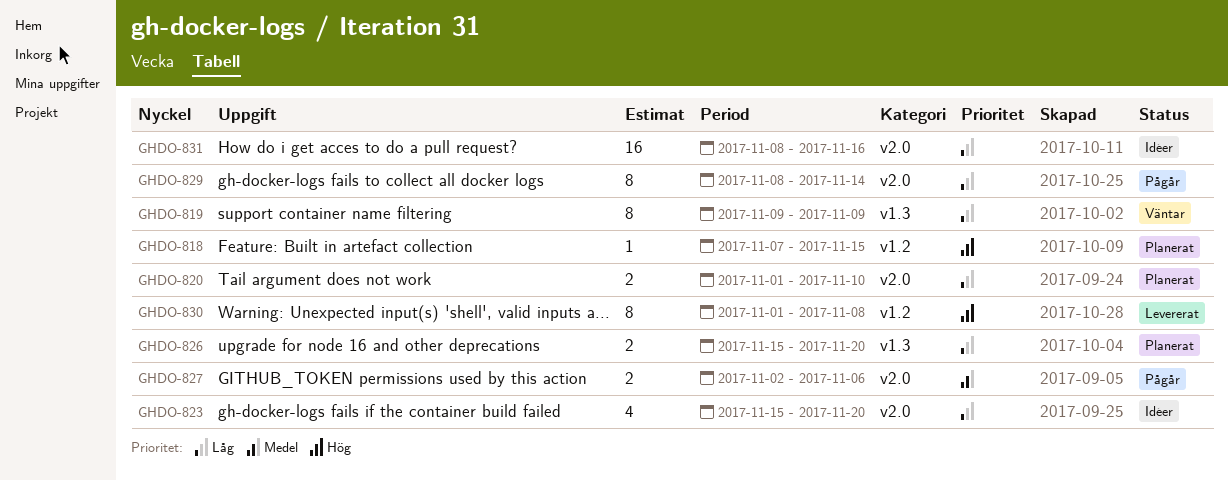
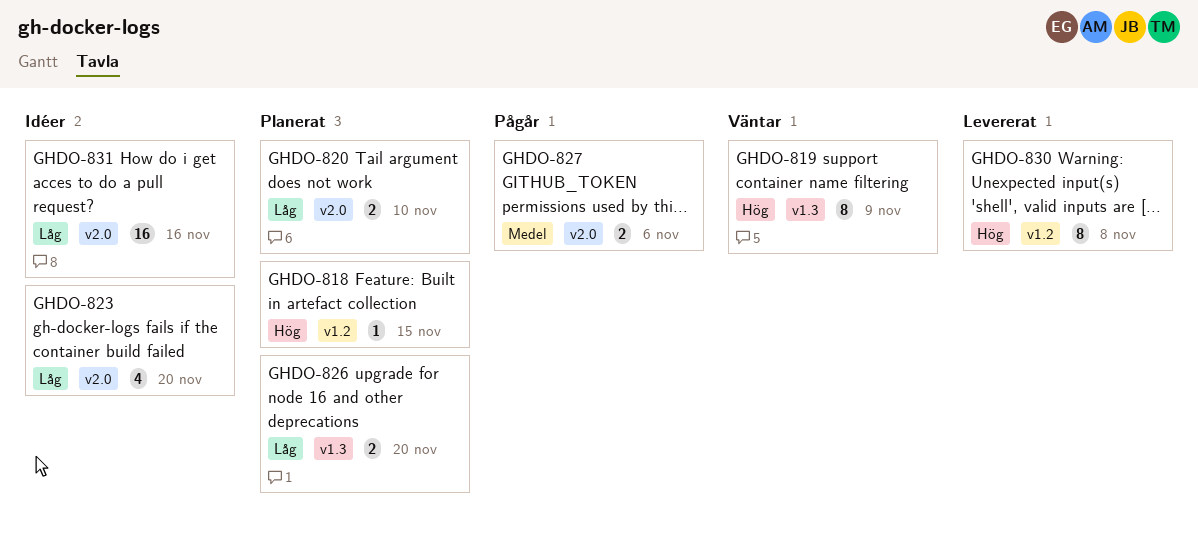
GHDO-819, priority: Låg -> Hög
GHDO-829: present -> none

